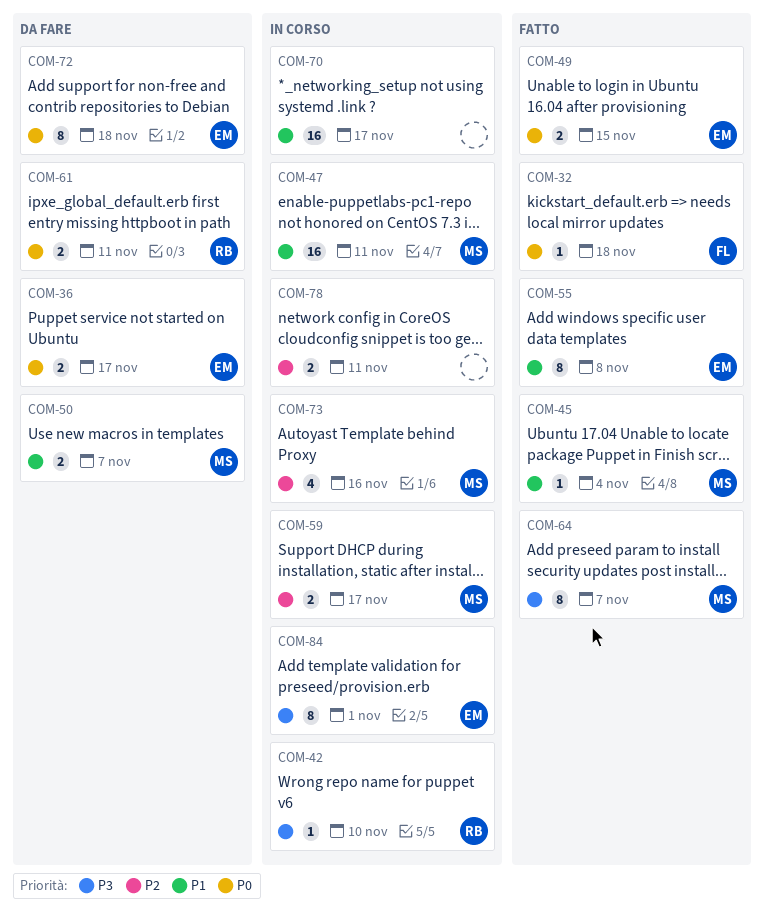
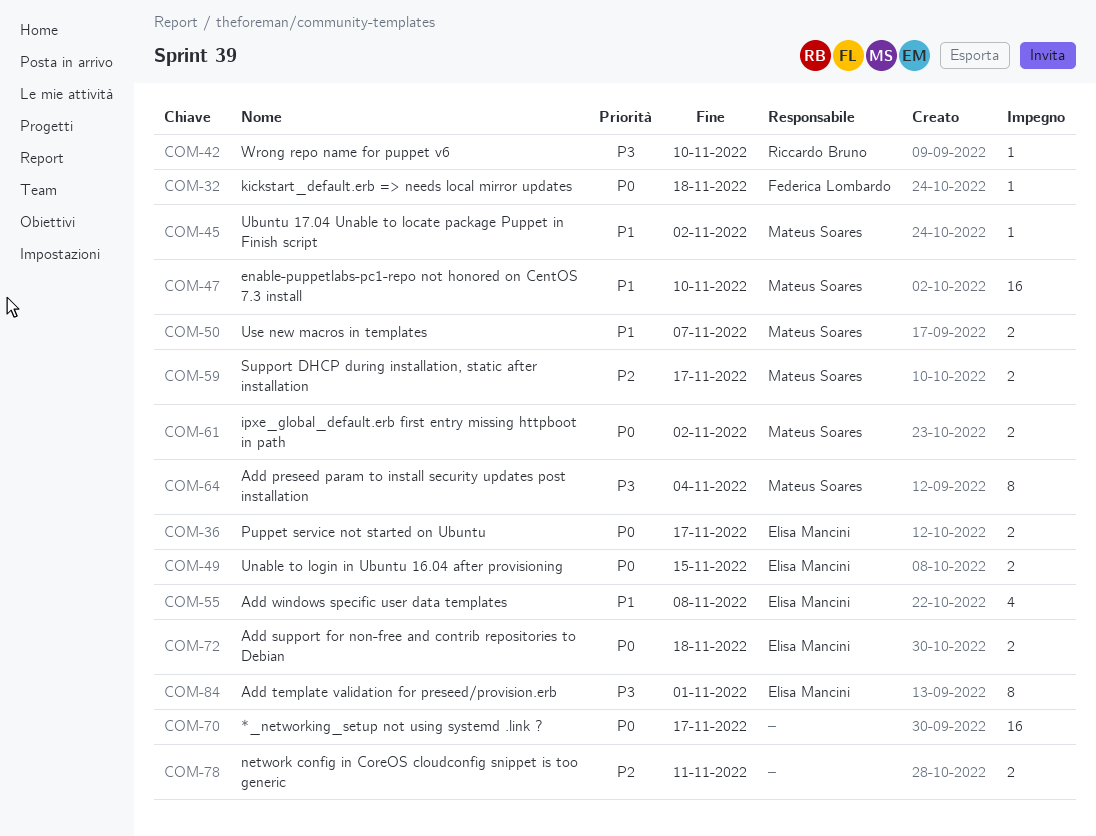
COM-45, due: Nov 4 -> Nov 2
COM-47, due: Nov 11 -> Nov 10
COM-55, estimate: 8 -> 4
COM-61, owner: Riccardo Bruno -> Mateus Soares
COM-61, due: Nov 11 -> Nov 2
COM-64, due: Nov 7 -> Nov 4
COM-70, priority: P1 -> P0
COM-72, estimate: 8 -> 2
COM-73: present -> none

